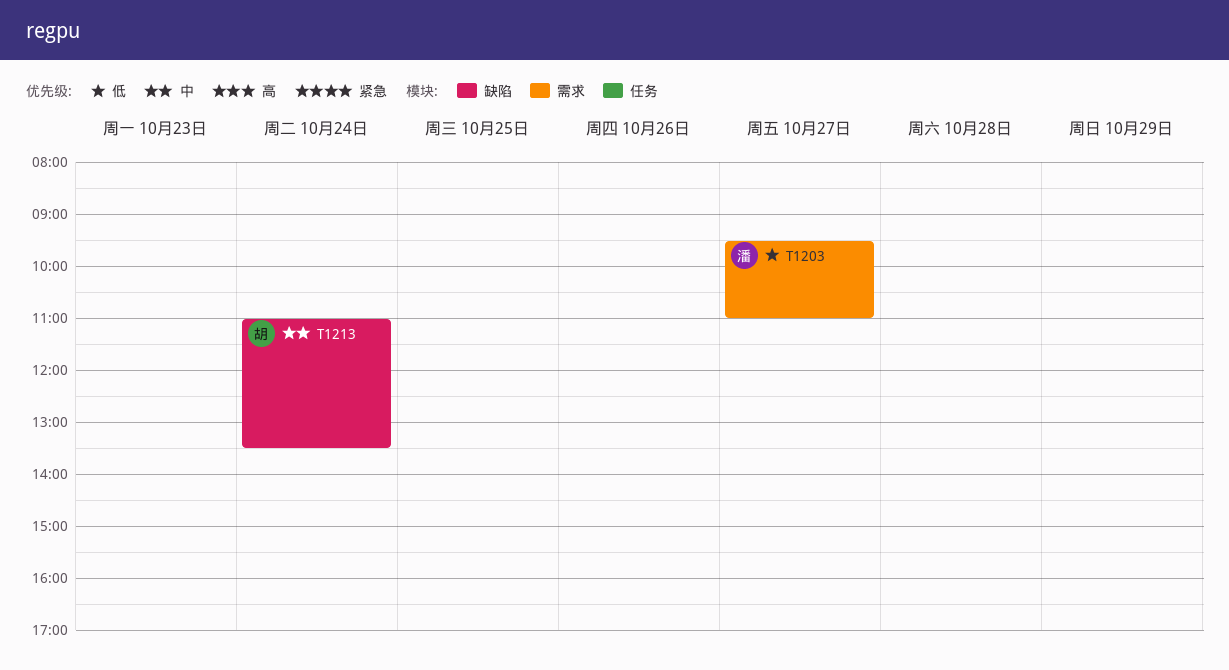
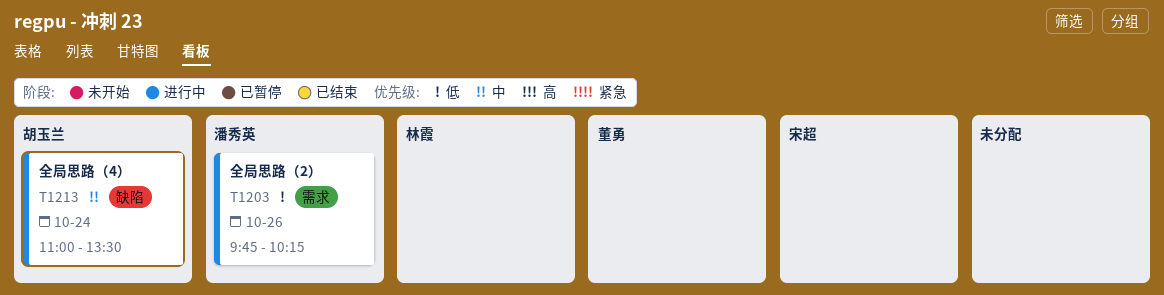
T1203, day: Oct 27 -> Oct 26
T1203, begins: 09:30 -> 09:45
T1203, ends: 11:00 -> 10:15

